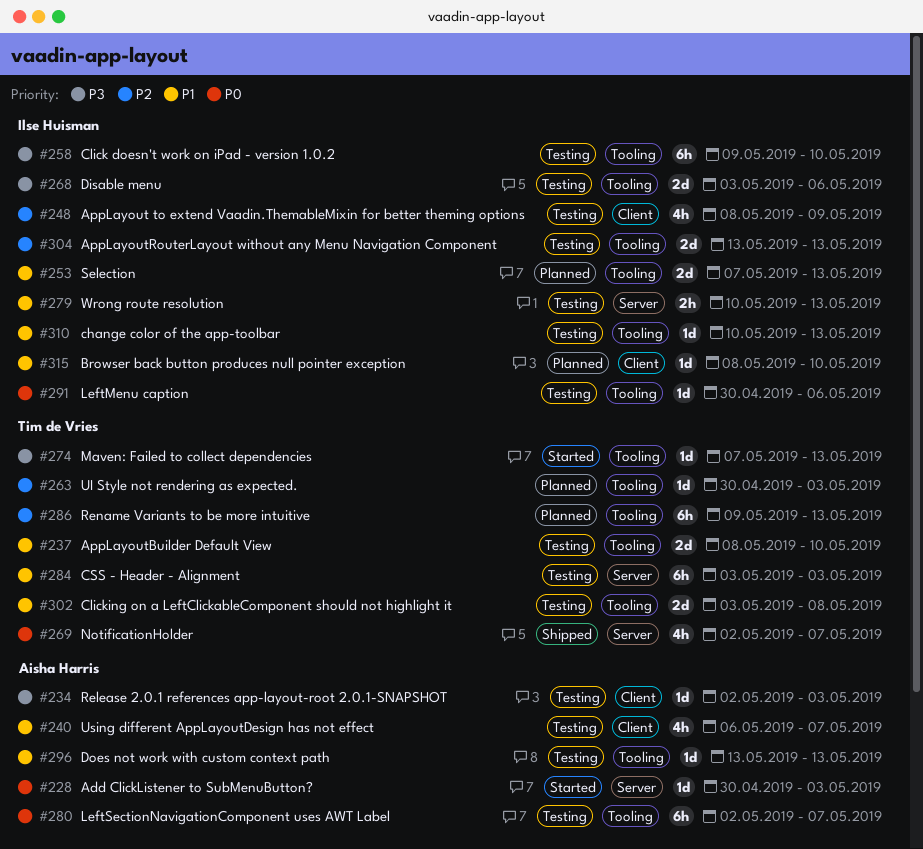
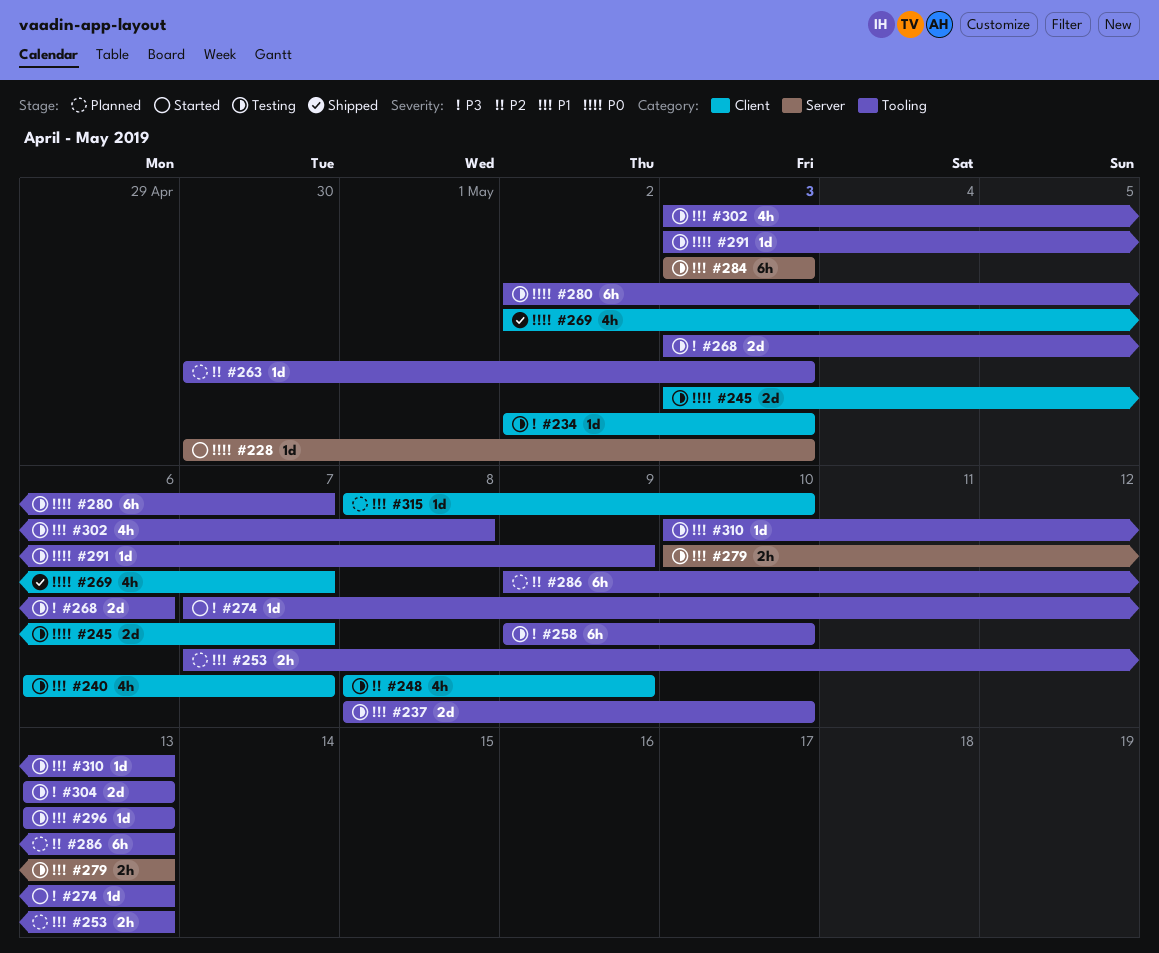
#245: none -> present
#253, estimate: 2d -> 2h
#269, label: Server -> Client
#291, start: Apr 30 -> May 3
#291, due: May 6 -> May 9
#302, estimate: 2d -> 4h
#304, priority: P2 -> P3

